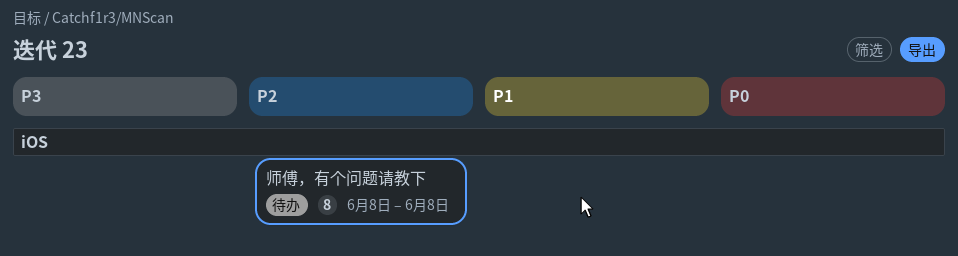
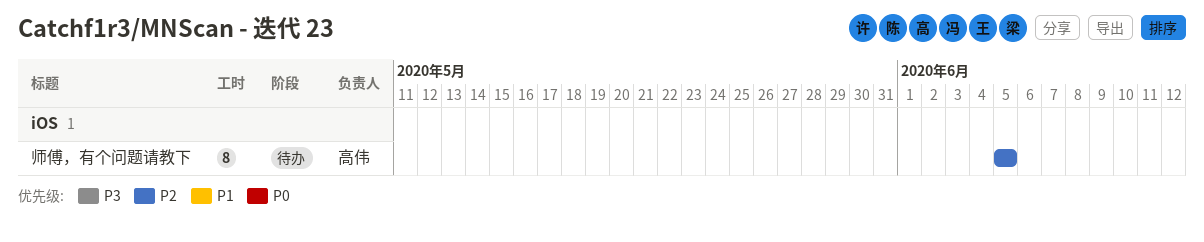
师傅，有个问题请教下, start: Jun 8 -> Jun 5
师傅，有个问题请教下, due: Jun 8 -> Jun 5

